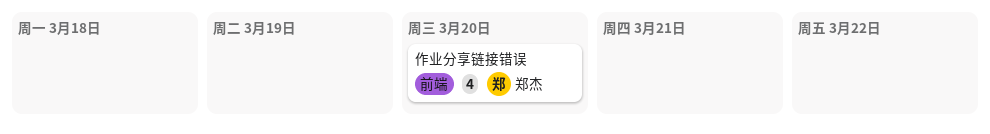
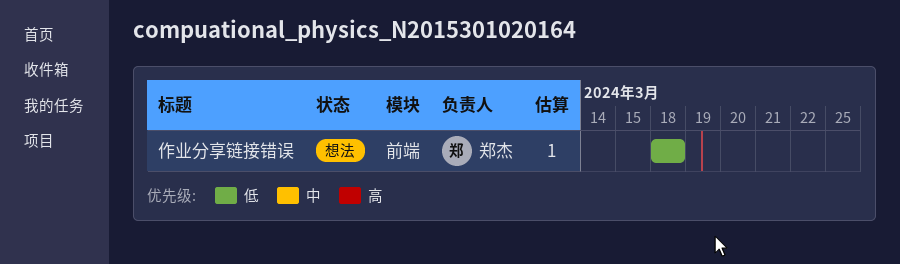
作业分享链接错误, estimate: 4 -> 1
作业分享链接错误, due: Mar 20 -> Mar 18

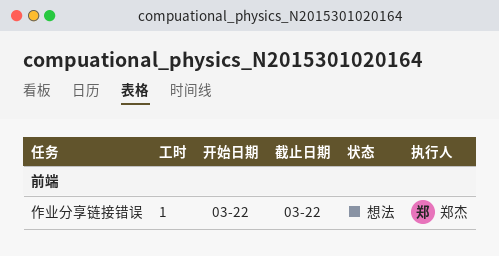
作业分享链接错误, start: Mar 18 -> Mar 22
作业分享链接错误, due: Mar 18 -> Mar 22

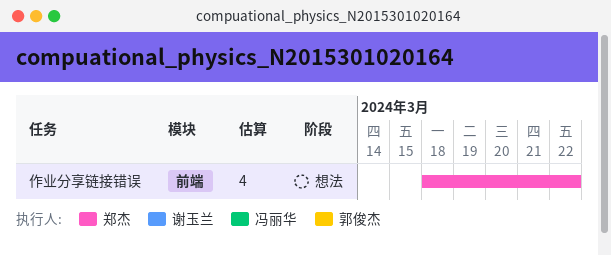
作业分享链接错误, estimate: 1 -> 4
作业分享链接错误, start: Mar 22 -> Mar 18

